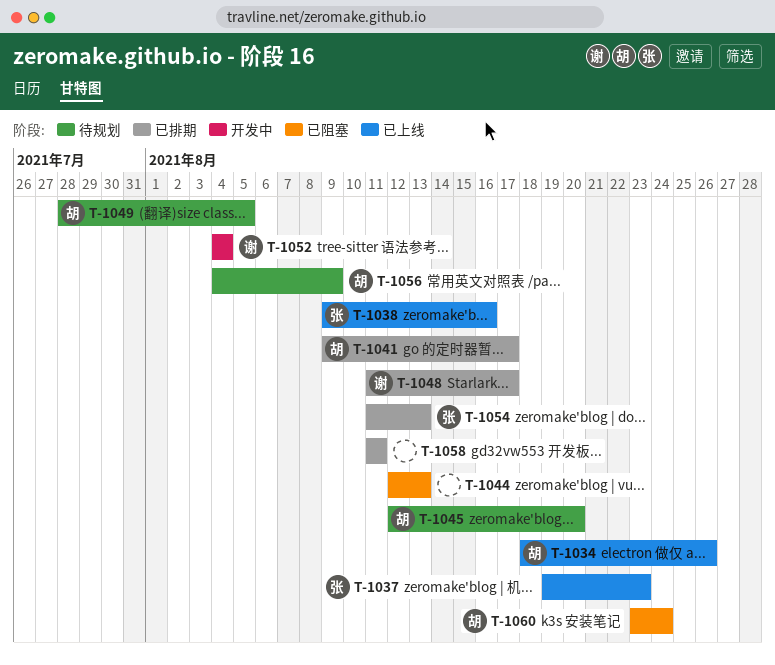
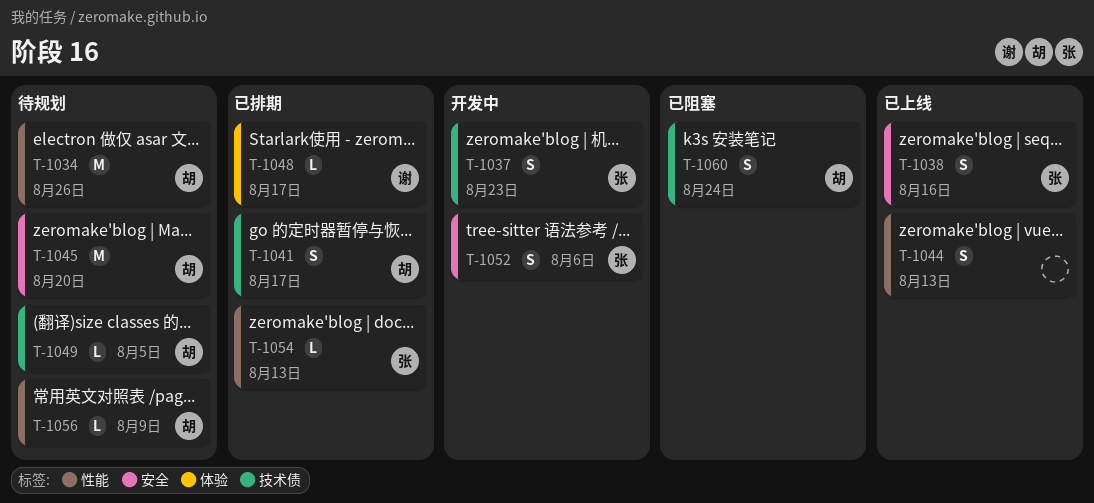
T-1034, status: 已上线 -> 待规划
T-1037, status: 已上线 -> 开发中
T-1044, status: 已阻塞 -> 已上线
T-1052, owner: 谢 -> 张
T-1052, due: Aug 4 -> Aug 6
T-1058: present -> none

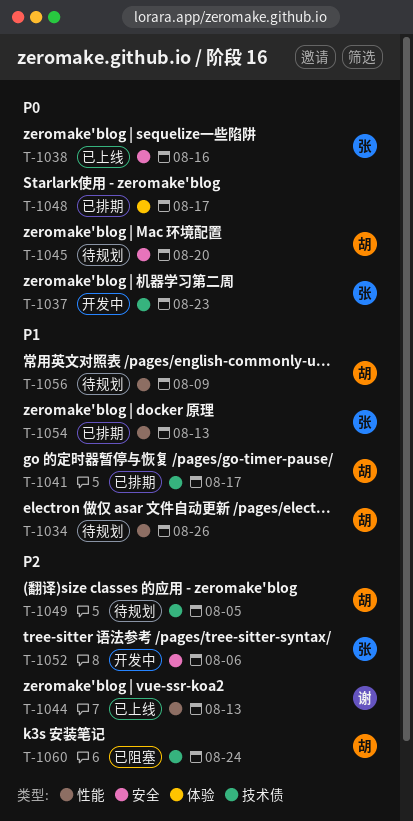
T-1044, owner: none -> 谢
T-1048, owner: 谢 -> none

